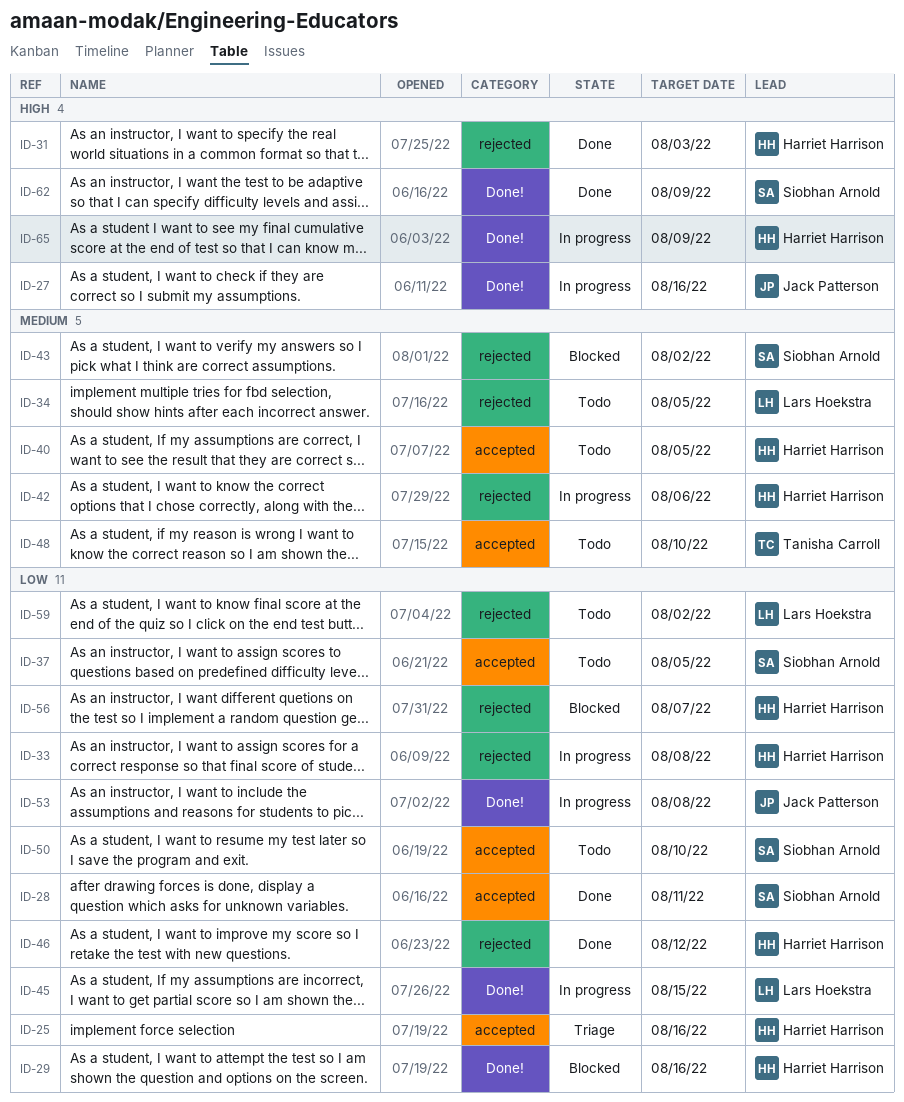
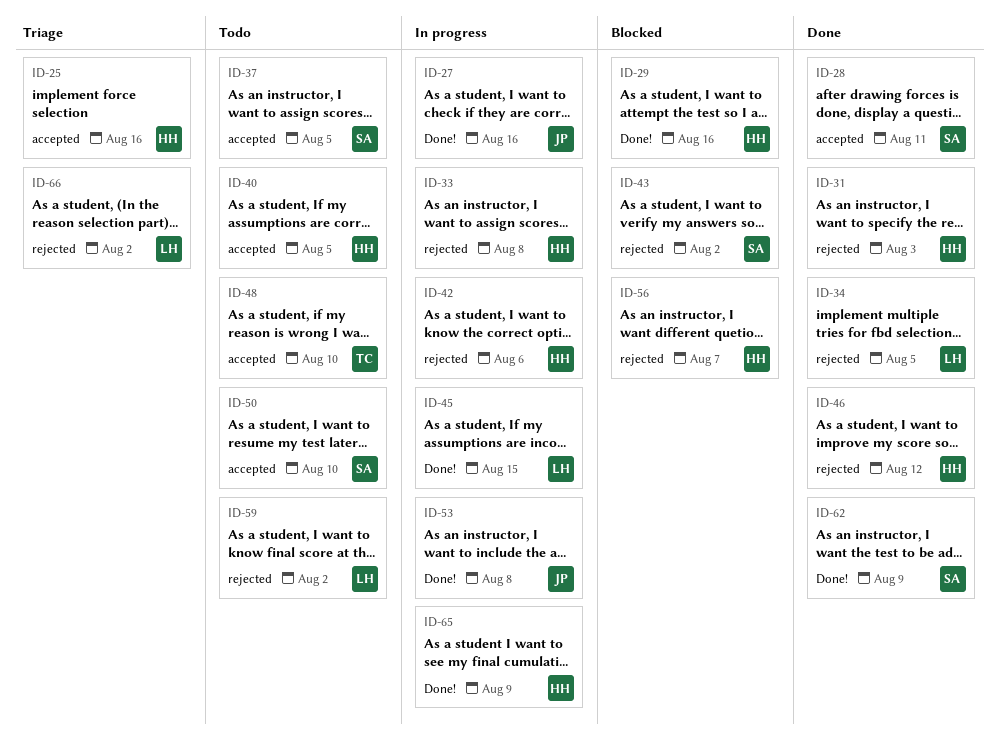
ID-34, status: Todo -> Done
ID-66: none -> present

